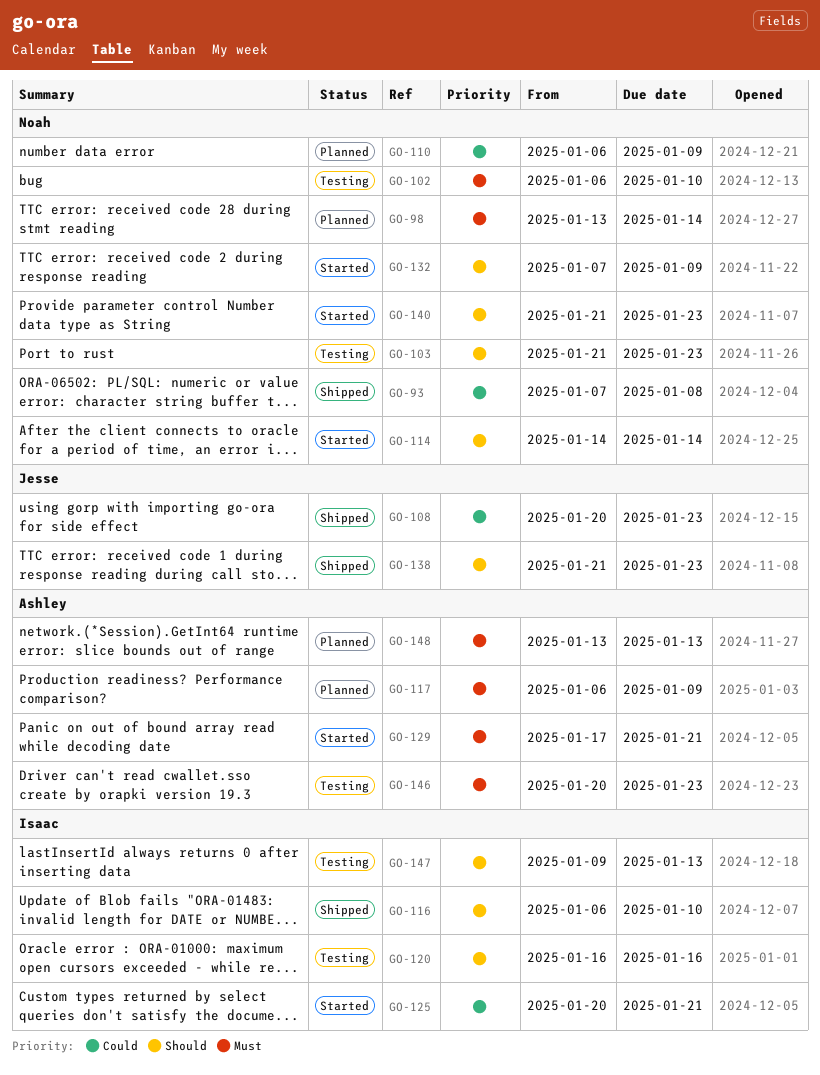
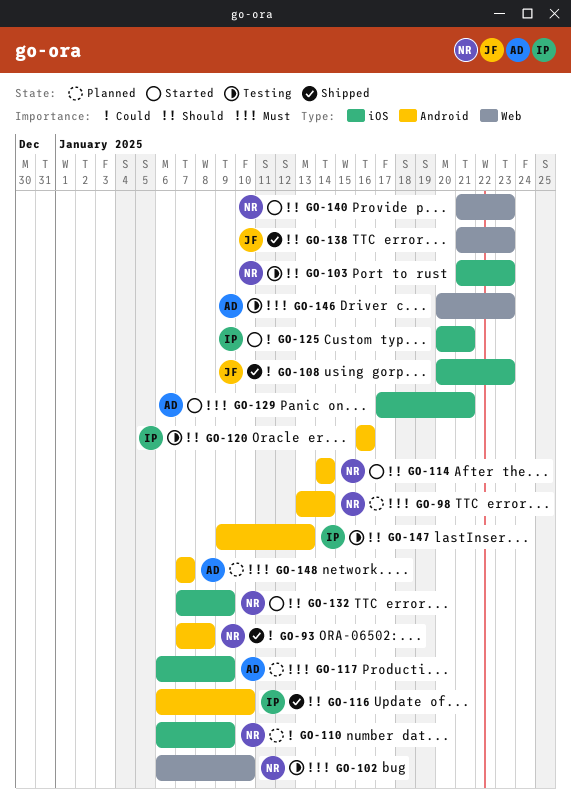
GO-148, start: Jan 13 -> Jan 7
GO-148, due: Jan 13 -> Jan 7

